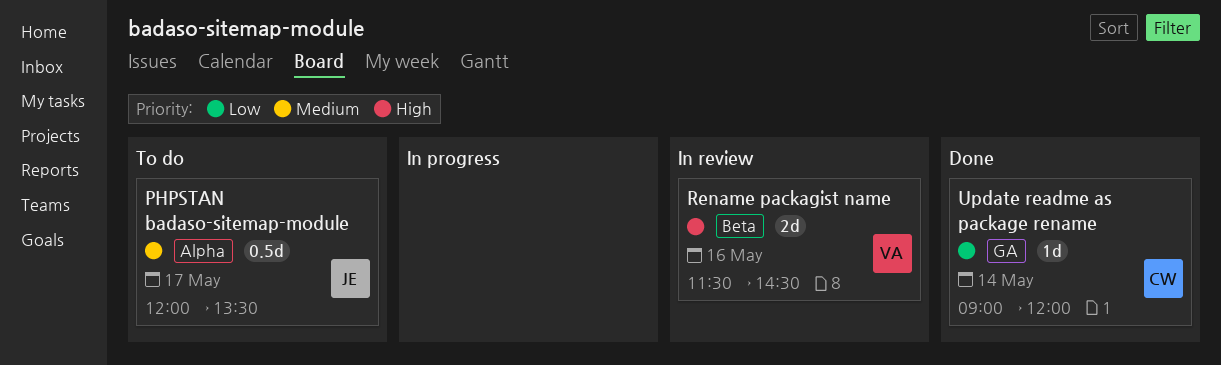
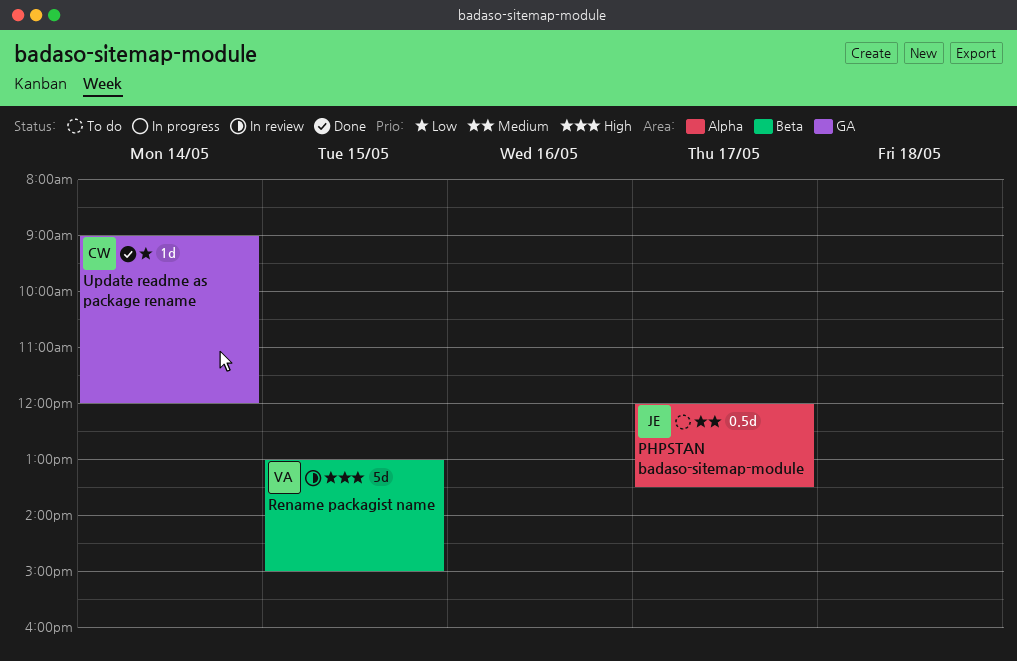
Rename packagist name, estimate: 2d -> 5d
Rename packagist name, day: May 16 -> May 15
Rename packagist name, begins: 11:30 -> 13:00
Rename packagist name, ends: 14:30 -> 15:00

